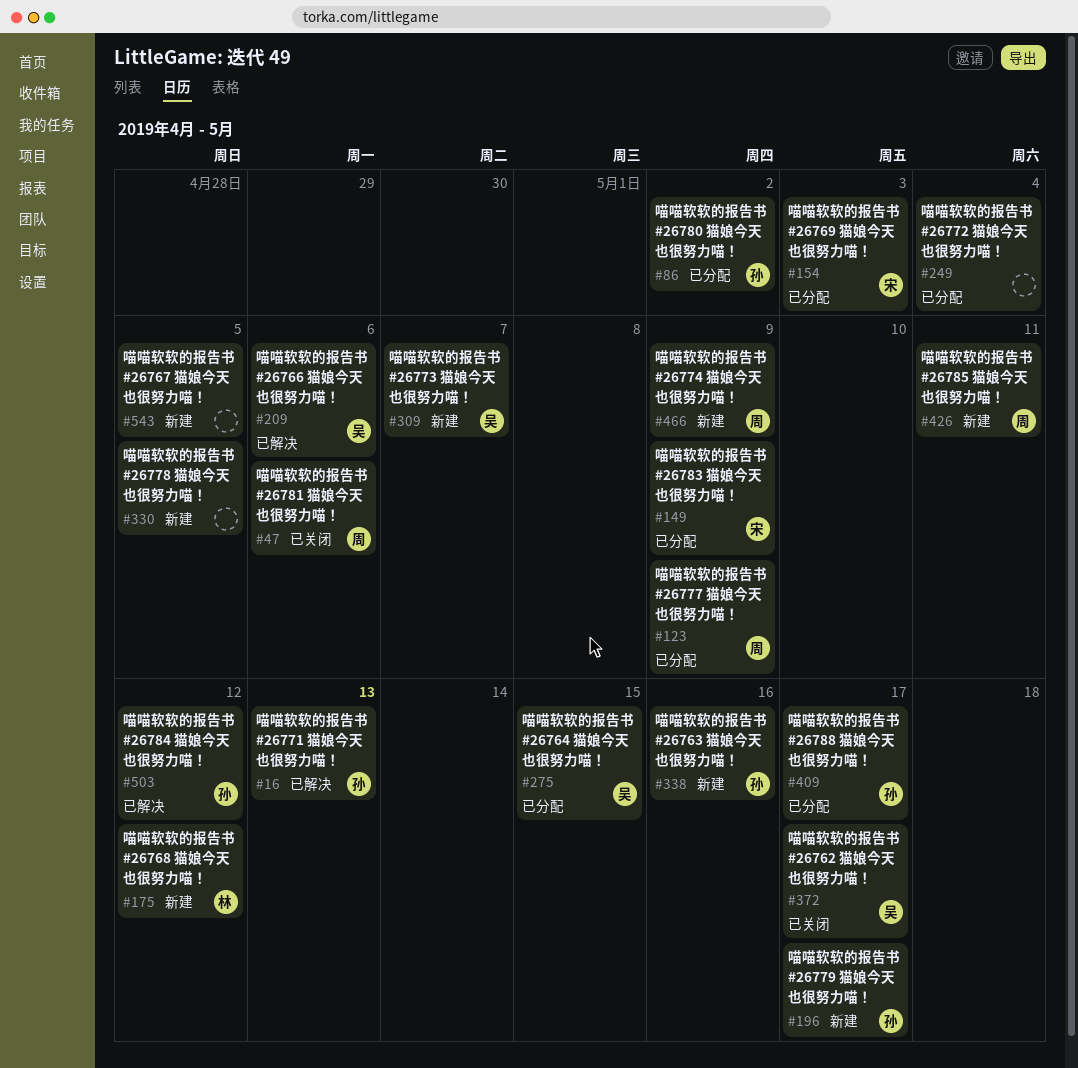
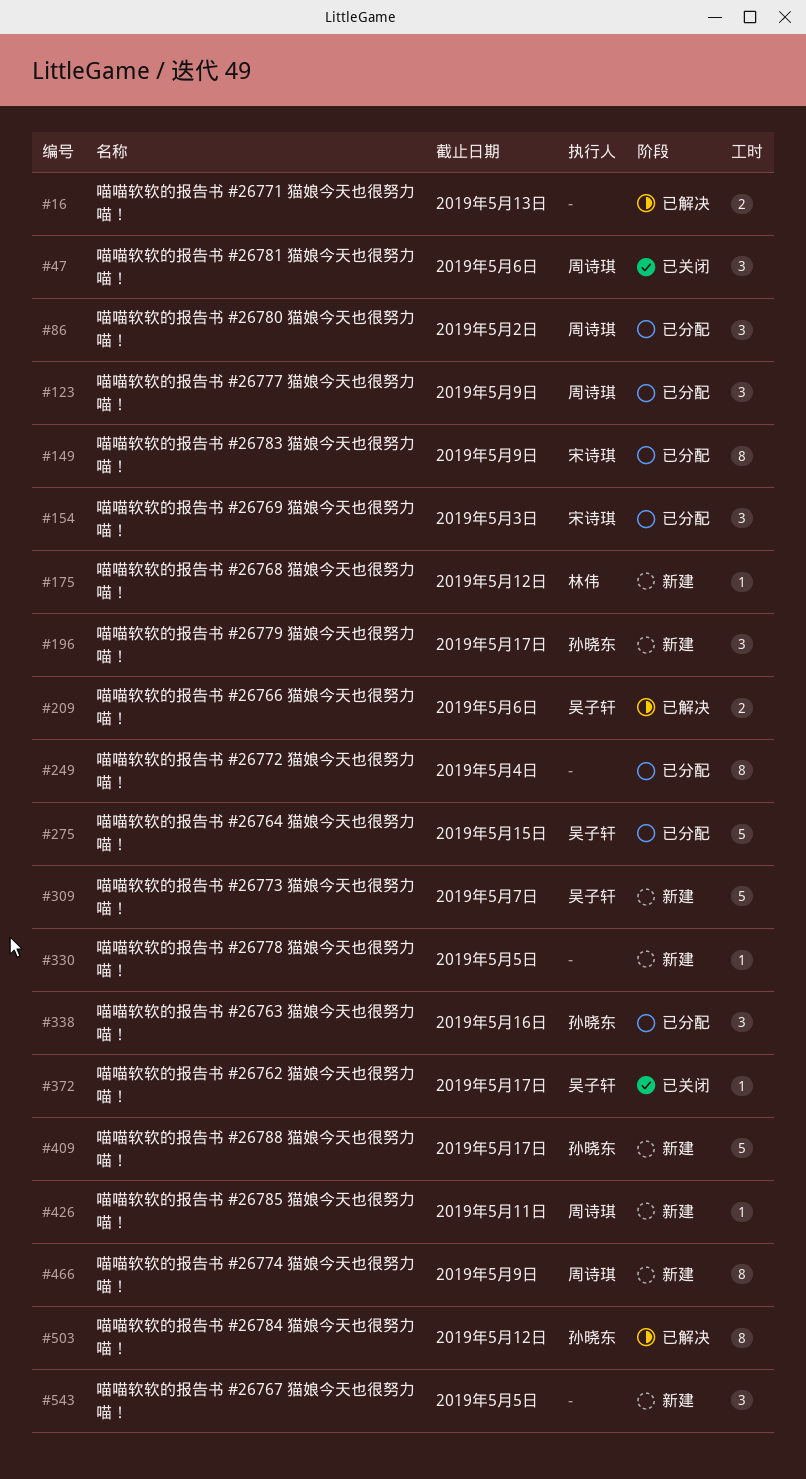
#16, owner: 孙晓东 -> none
#86, owner: 孙晓东 -> 周诗琪
#338, status: 新建 -> 已分配
#409, status: 已分配 -> 新建

